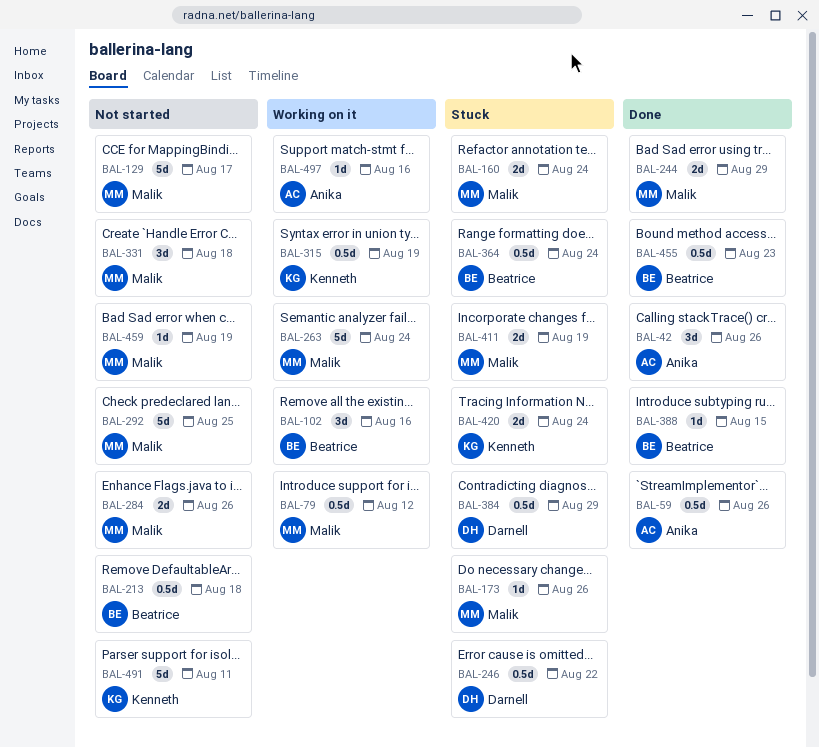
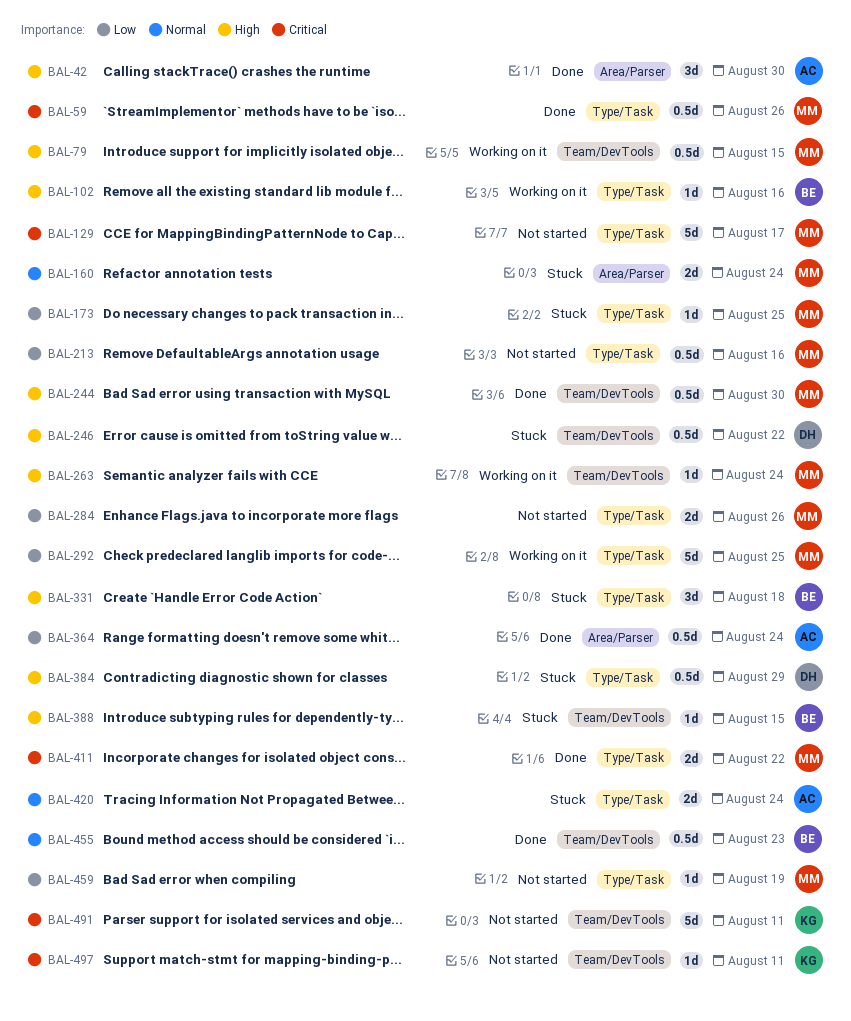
BAL-42, due: Aug 26 -> Aug 30
BAL-59, owner: Anika -> Malik
BAL-79, due: Aug 12 -> Aug 15
BAL-102, estimate: 3d -> 1d
BAL-173, due: Aug 26 -> Aug 25
BAL-213, owner: Beatrice -> Malik
BAL-213, due: Aug 18 -> Aug 16
BAL-244, estimate: 2d -> 0.5d
BAL-244, due: Aug 29 -> Aug 30
BAL-263, estimate: 5d -> 1d
BAL-292, status: Not started -> Working on it
BAL-315: present -> none
BAL-331, status: Not started -> Stuck
BAL-331, owner: Malik -> Beatrice
BAL-364, status: Stuck -> Done
BAL-364, owner: Beatrice -> Anika
BAL-388, status: Done -> Stuck
BAL-411, status: Stuck -> Done
BAL-411, due: Aug 19 -> Aug 22
BAL-420, owner: Kenneth -> Anika
BAL-497, status: Working on it -> Not started
BAL-497, owner: Anika -> Kenneth
BAL-497, due: Aug 16 -> Aug 11

